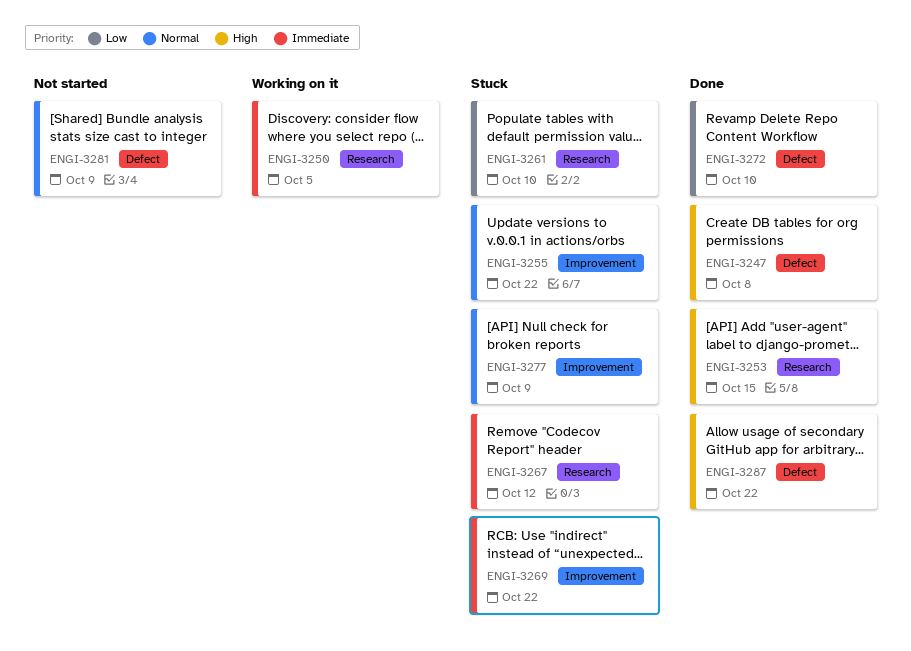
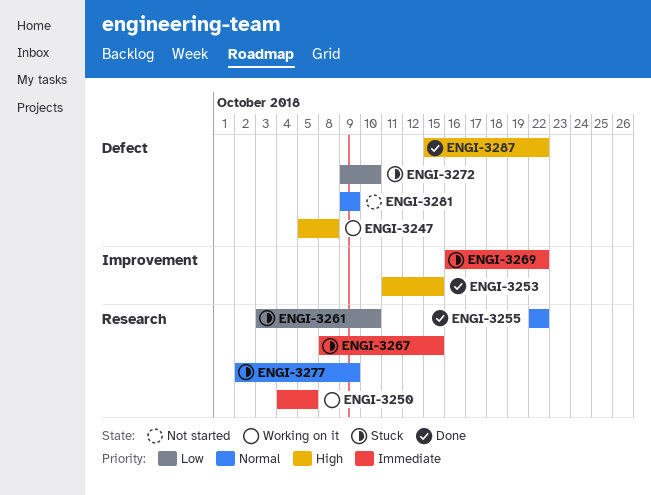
ENGI-3247, status: Done -> Working on it
ENGI-3253, label: Research -> Improvement
ENGI-3255, status: Stuck -> Done
ENGI-3255, label: Improvement -> Research
ENGI-3267, due: Oct 12 -> Oct 15
ENGI-3272, status: Done -> Stuck
ENGI-3277, label: Improvement -> Research

